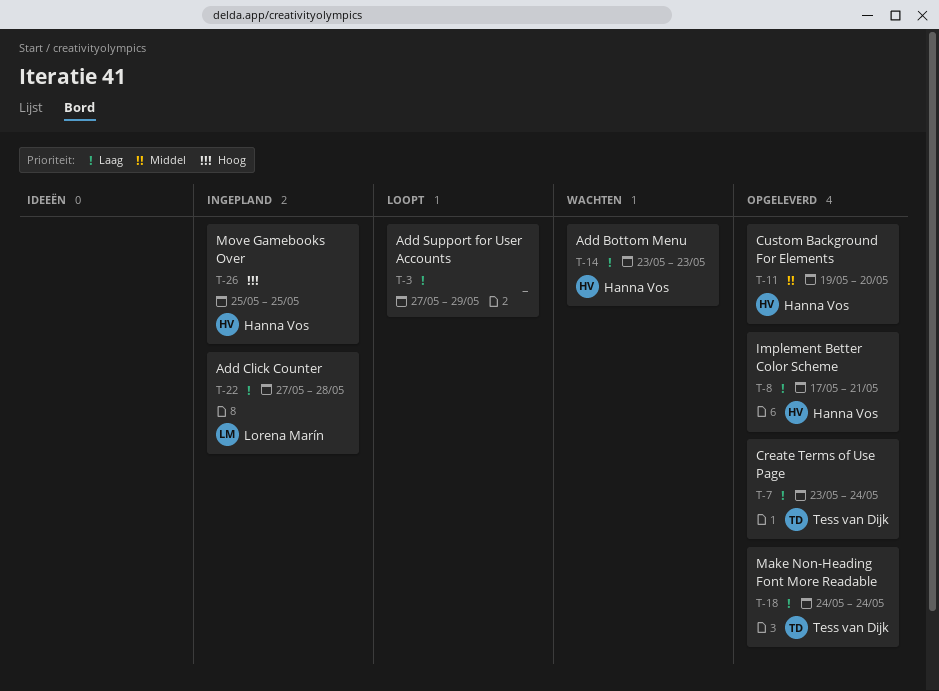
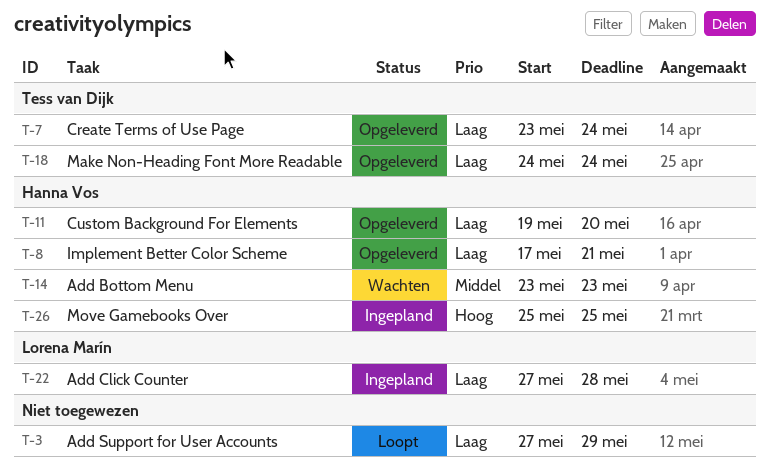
T-11, priority: Middel -> Laag
T-14, priority: Laag -> Middel

